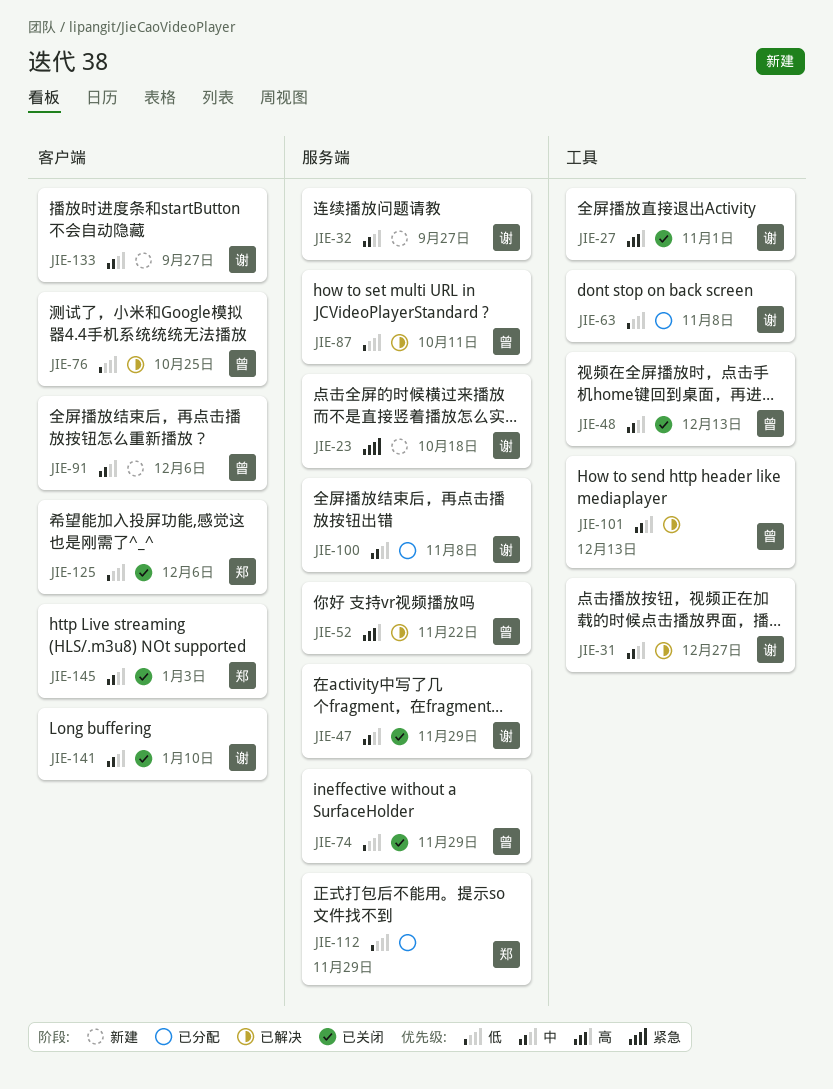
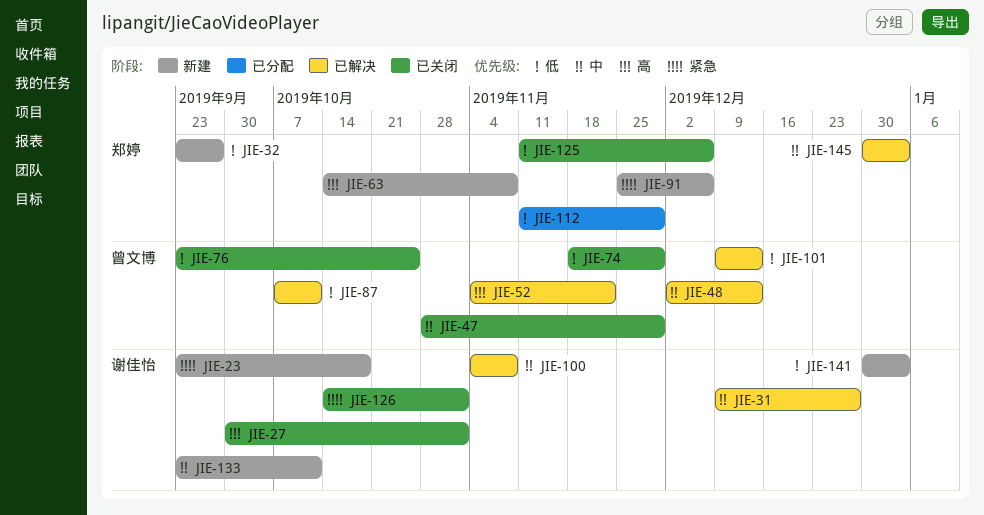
JIE-32, owner: 谢佳怡 -> 郑婷
JIE-32, priority: 中 -> 低
JIE-47, owner: 谢佳怡 -> 曾文博
JIE-48, status: 已关闭 -> 已解决
JIE-63, status: 已分配 -> 新建
JIE-63, owner: 谢佳怡 -> 郑婷
JIE-63, priority: 低 -> 高
JIE-76, status: 已解决 -> 已关闭
JIE-91, owner: 曾文博 -> 郑婷
JIE-91, priority: 中 -> 紧急
JIE-100, status: 已分配 -> 已解决
JIE-101, priority: 中 -> 低
JIE-126: none -> present
JIE-133, due: Sep 27 -> Oct 11
JIE-141, status: 已关闭 -> 新建
JIE-141, priority: 中 -> 低
JIE-141, due: Jan 10 -> Jan 3
JIE-145, status: 已关闭 -> 已解决

